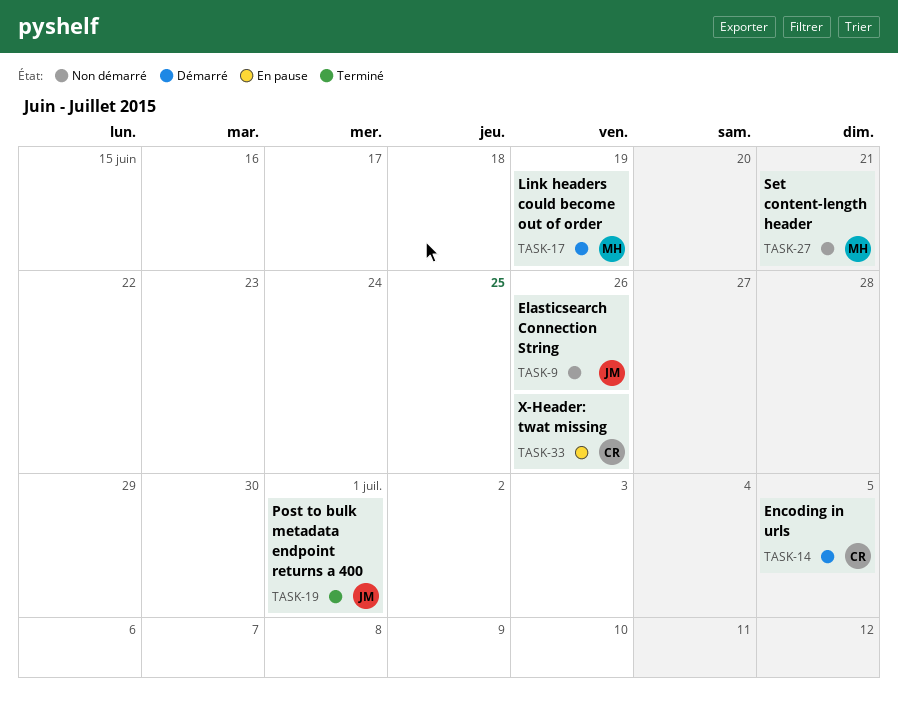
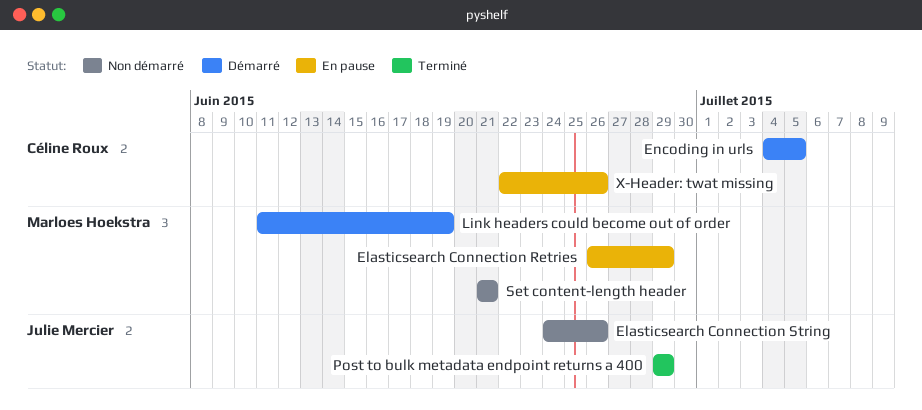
Elasticsearch Connection Retries: none -> present
Post to bulk metadata endpoint returns a 400, due: Jul 1 -> Jun 29

